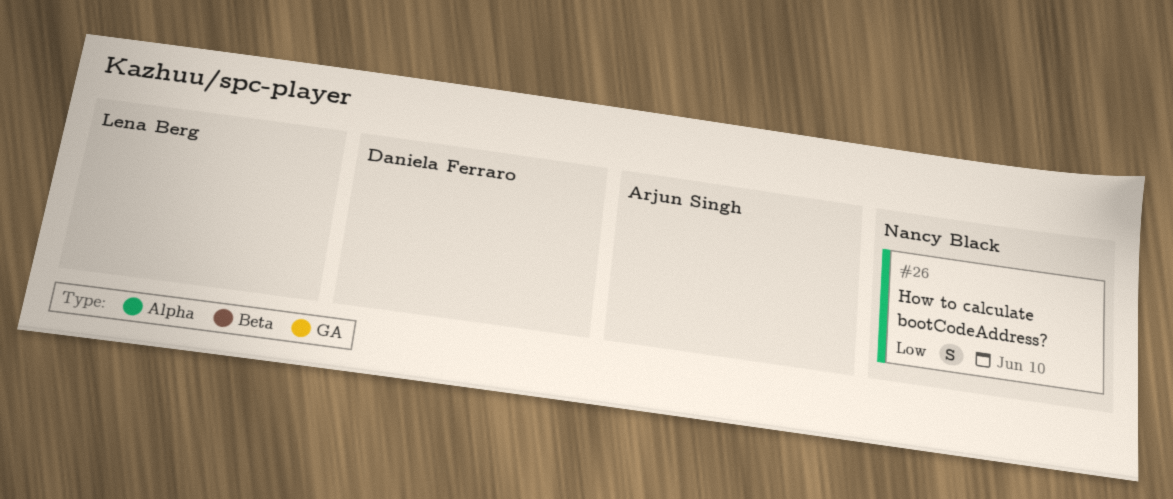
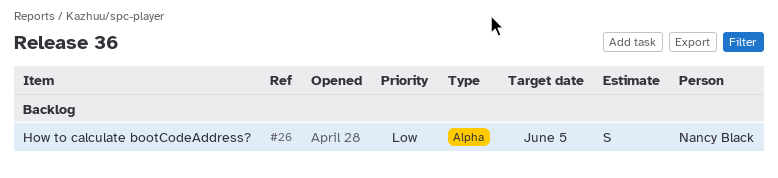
#26, due: Jun 10 -> Jun 5

